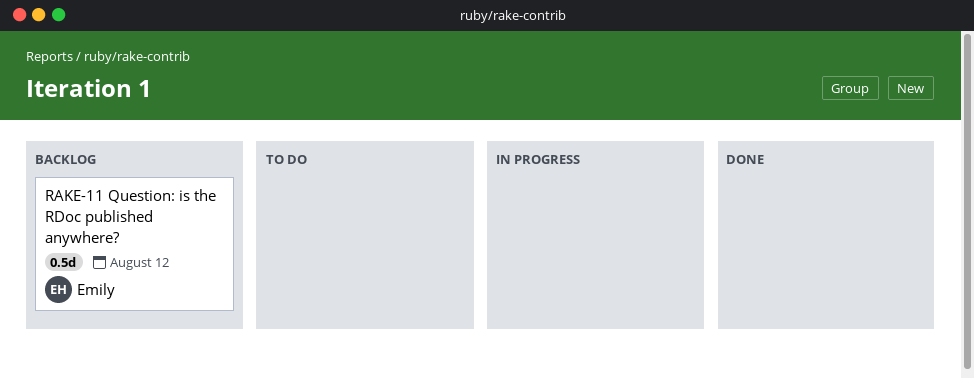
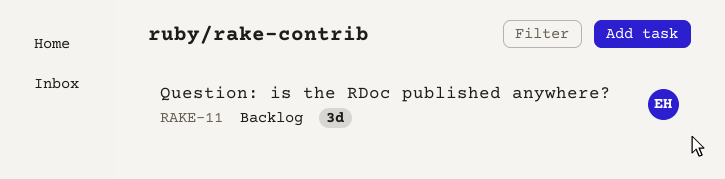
RAKE-11, estimate: 0.5d -> 3d

